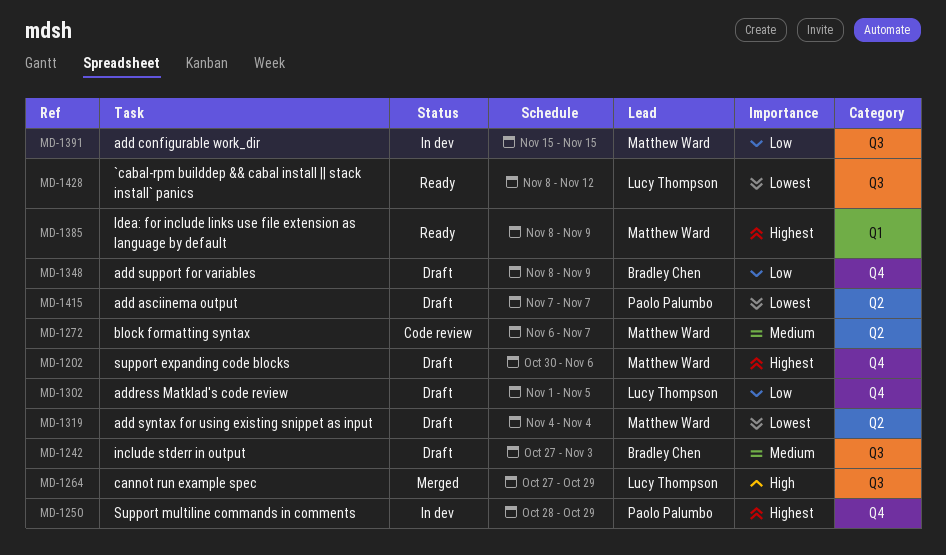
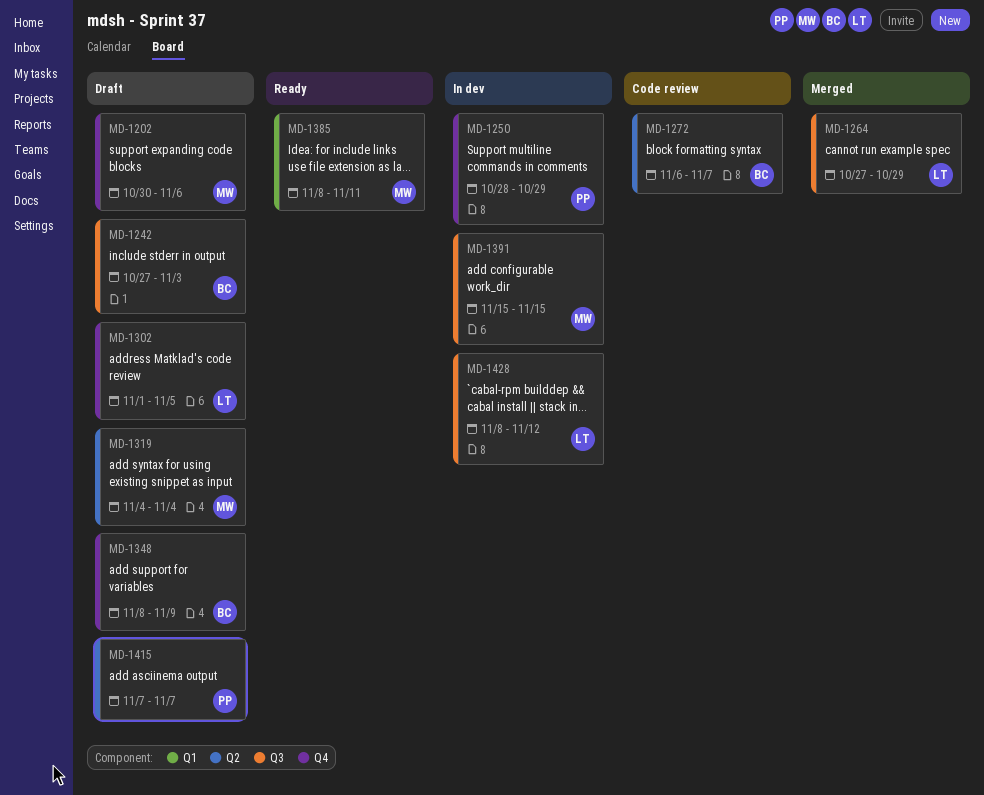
MD-1272, owner: Matthew Ward -> Bradley Chen
MD-1385, due: Nov 9 -> Nov 11
MD-1428, status: Ready -> In dev

